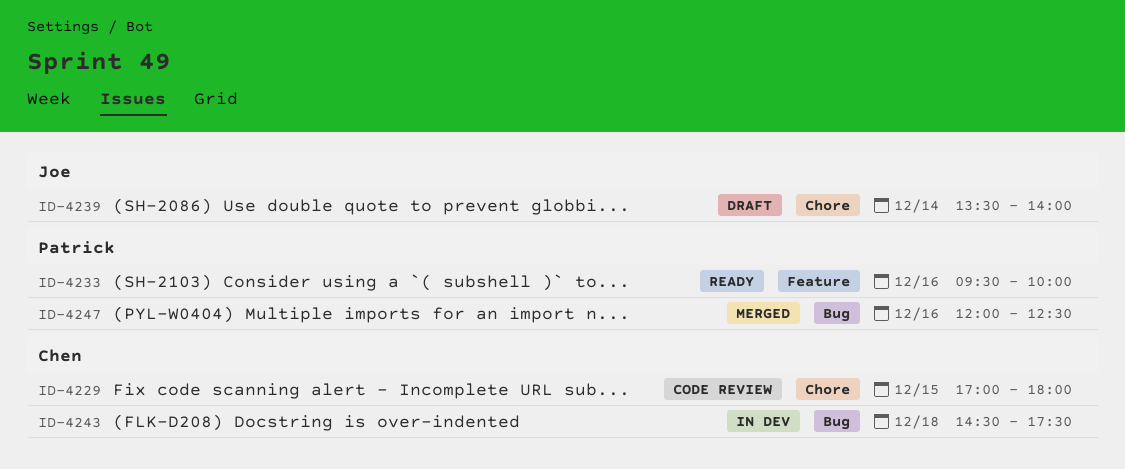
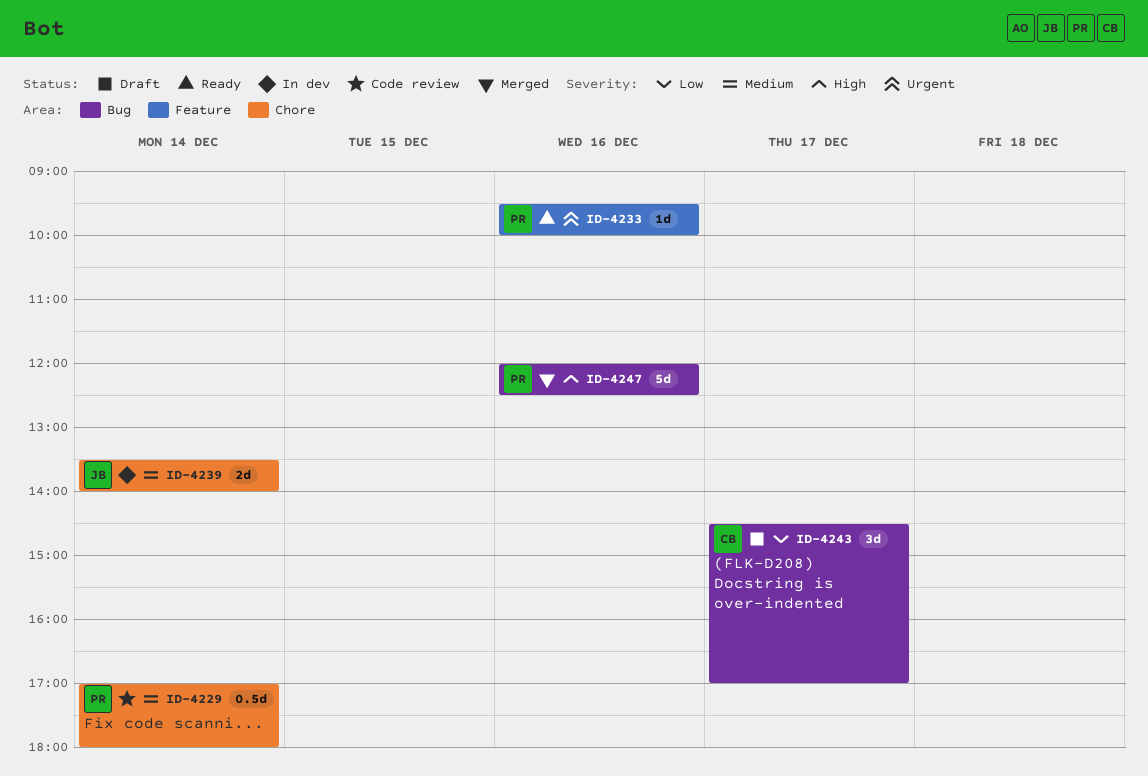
ID-4229, owner: Chen -> Patrick
ID-4229, day: Dec 15 -> Dec 14
ID-4239, status: Draft -> In dev
ID-4243, status: In dev -> Draft
ID-4243, day: Dec 18 -> Dec 17
ID-4243, ends: 17:30 -> 17:00

